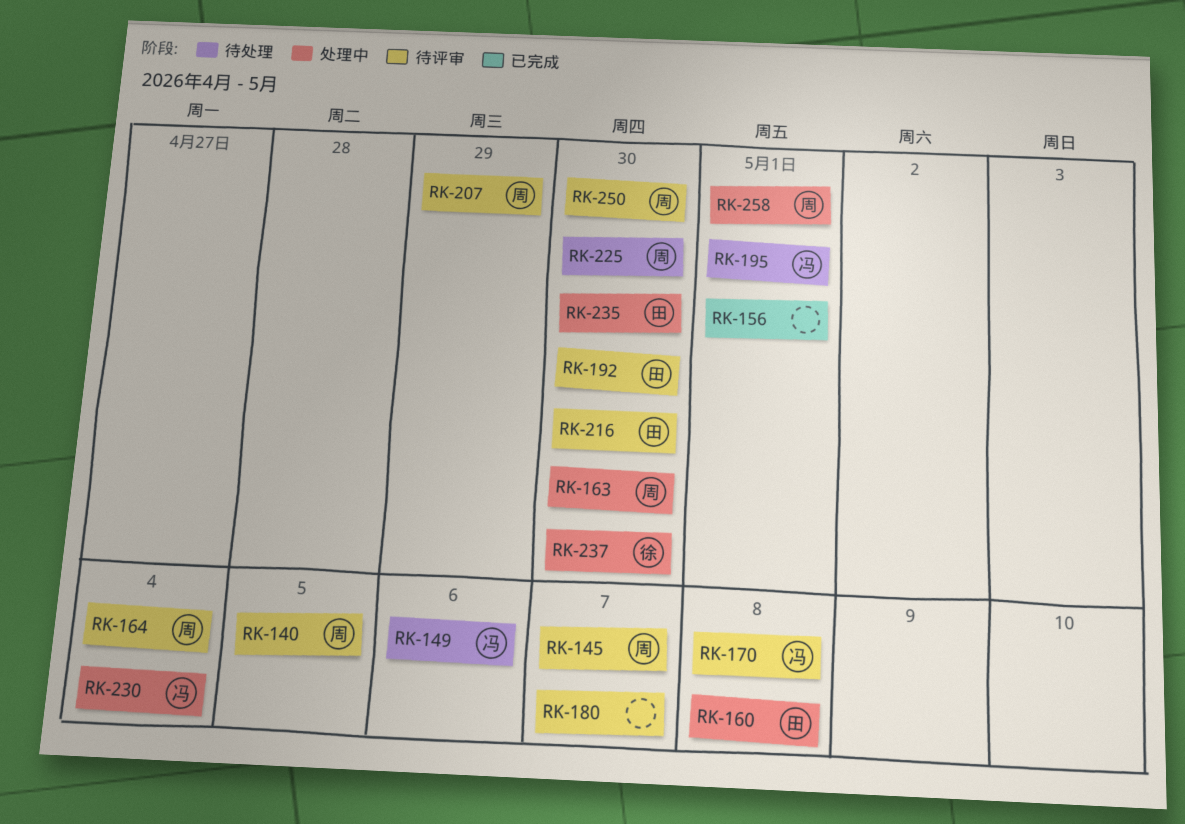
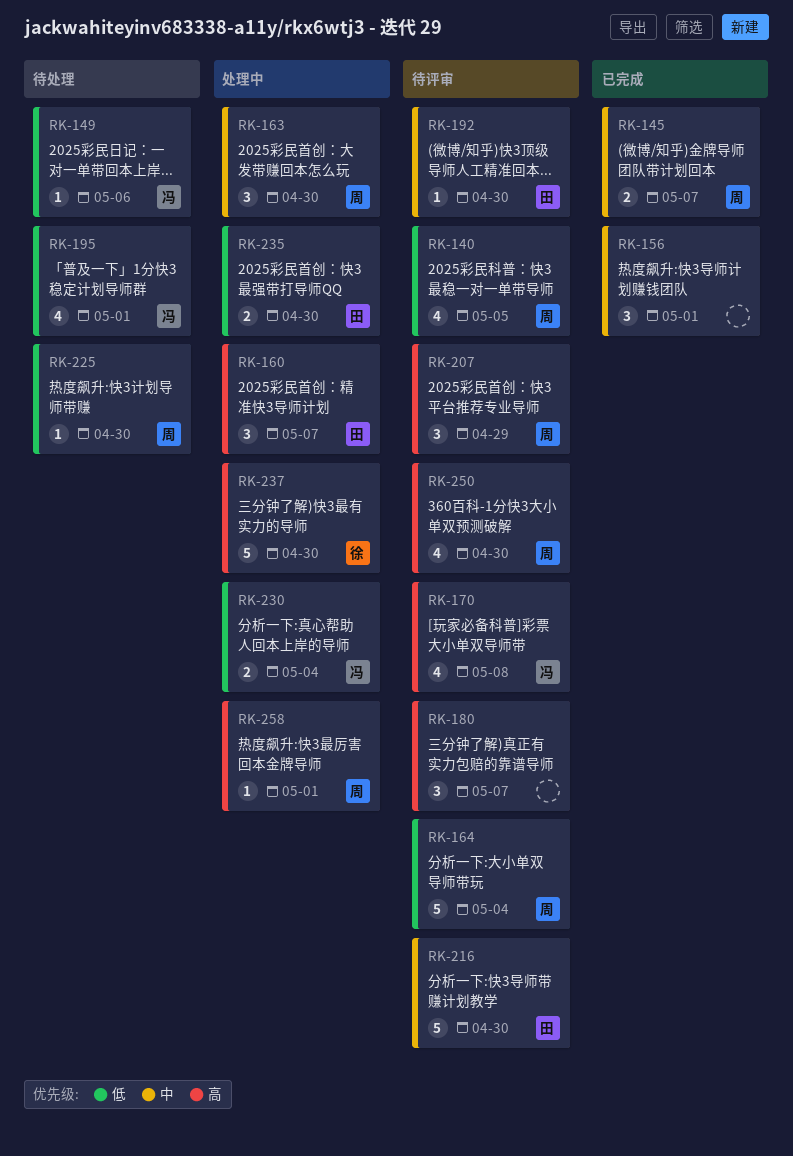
RK-145, status: 待评审 -> 已完成
RK-160, due: May 8 -> May 7

